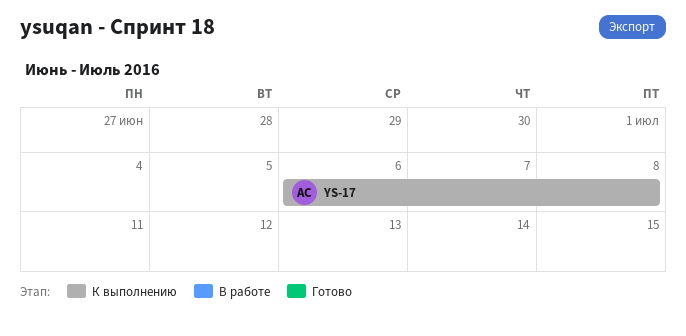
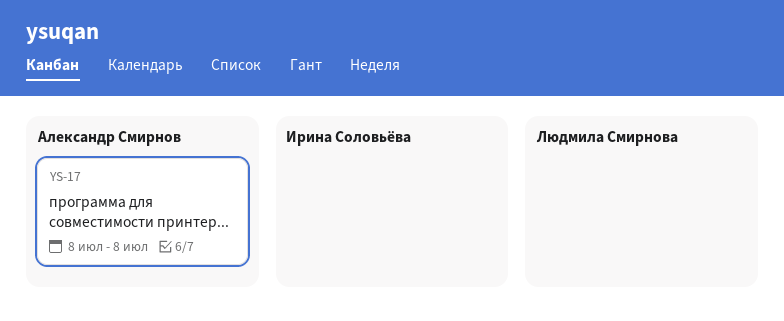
YS-17, start: Jul 6 -> Jul 8

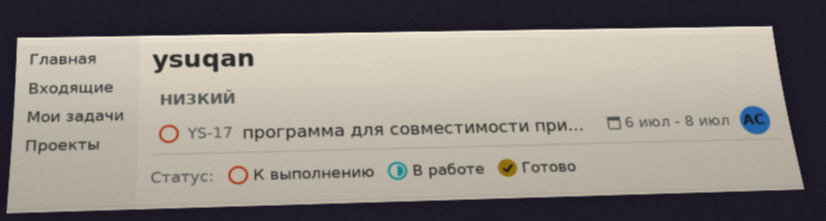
YS-17, start: Jul 8 -> Jul 6

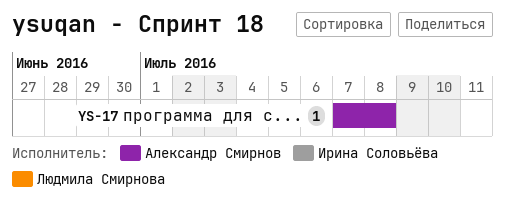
YS-17, start: Jul 6 -> Jul 7

